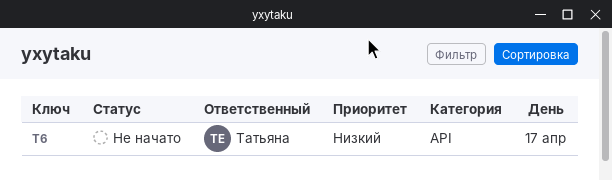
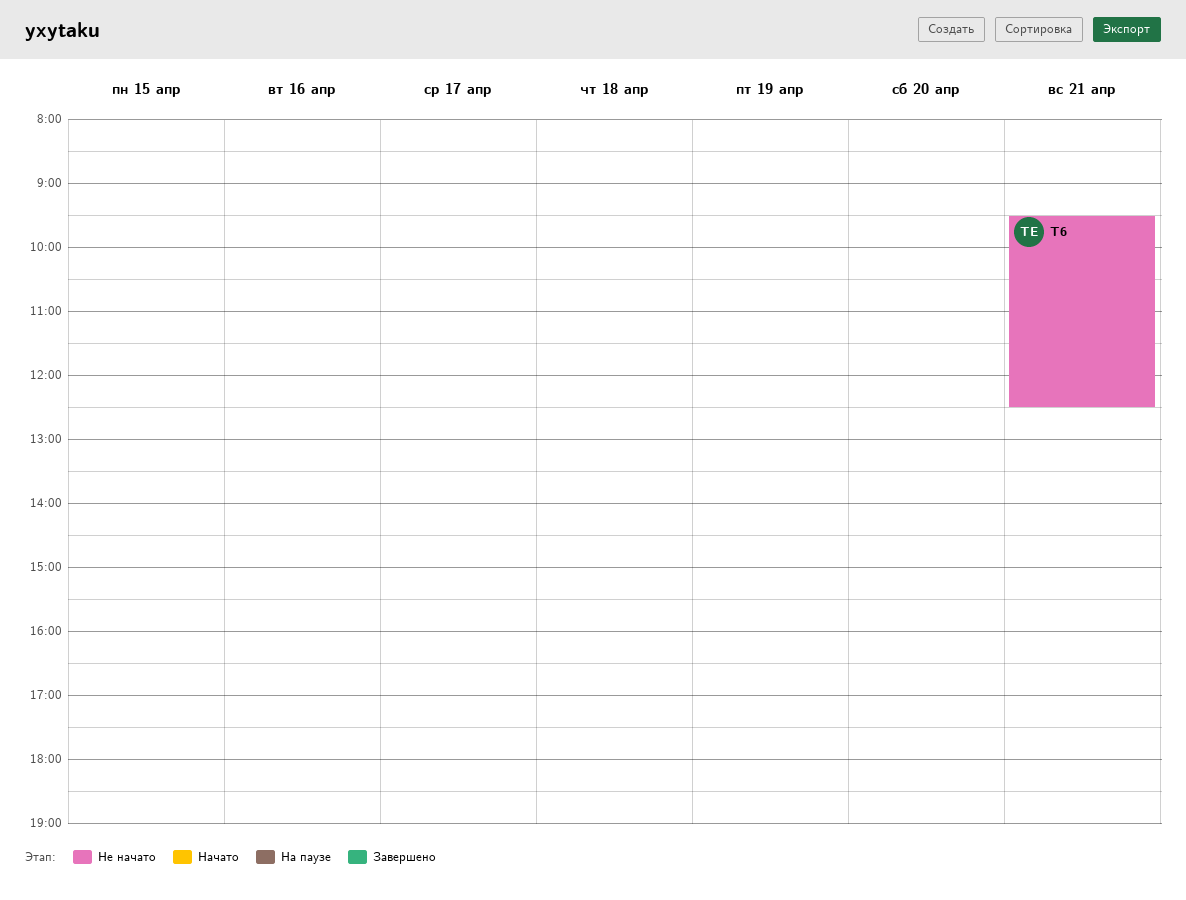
T6, day: Apr 17 -> Apr 21

